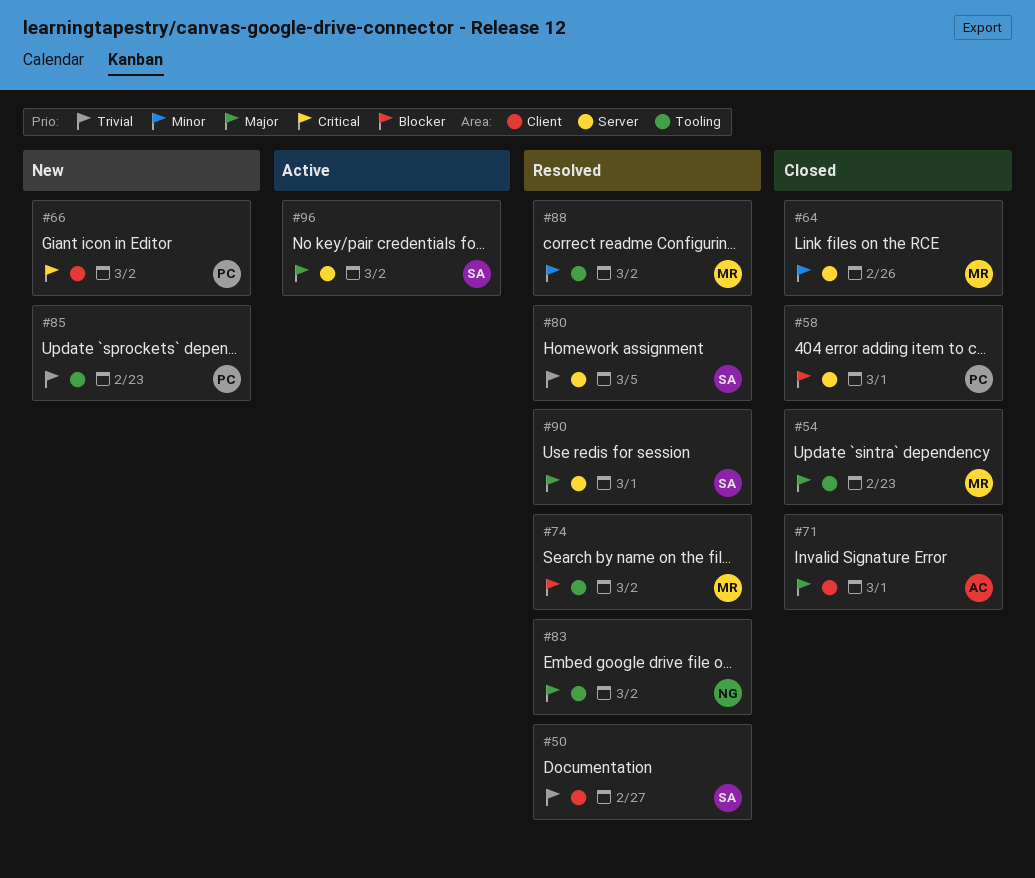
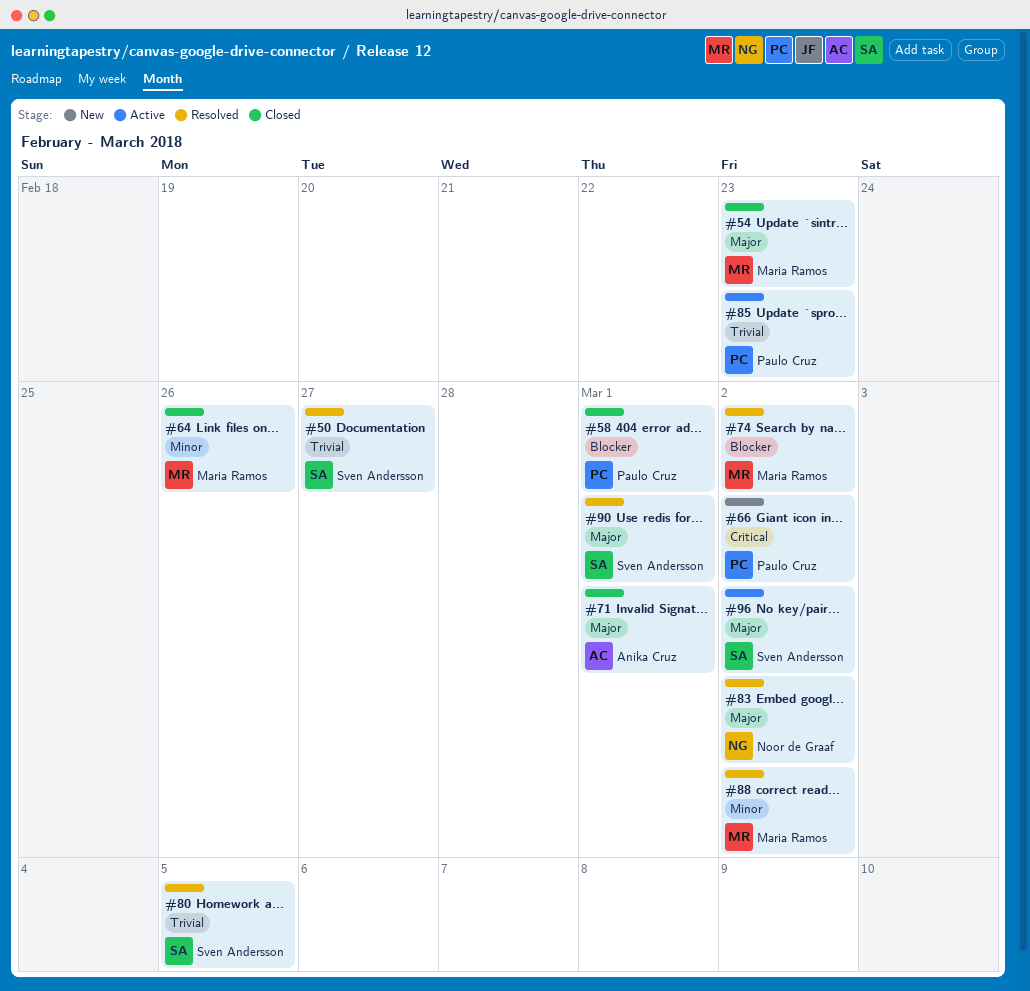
#85, status: New -> Active

